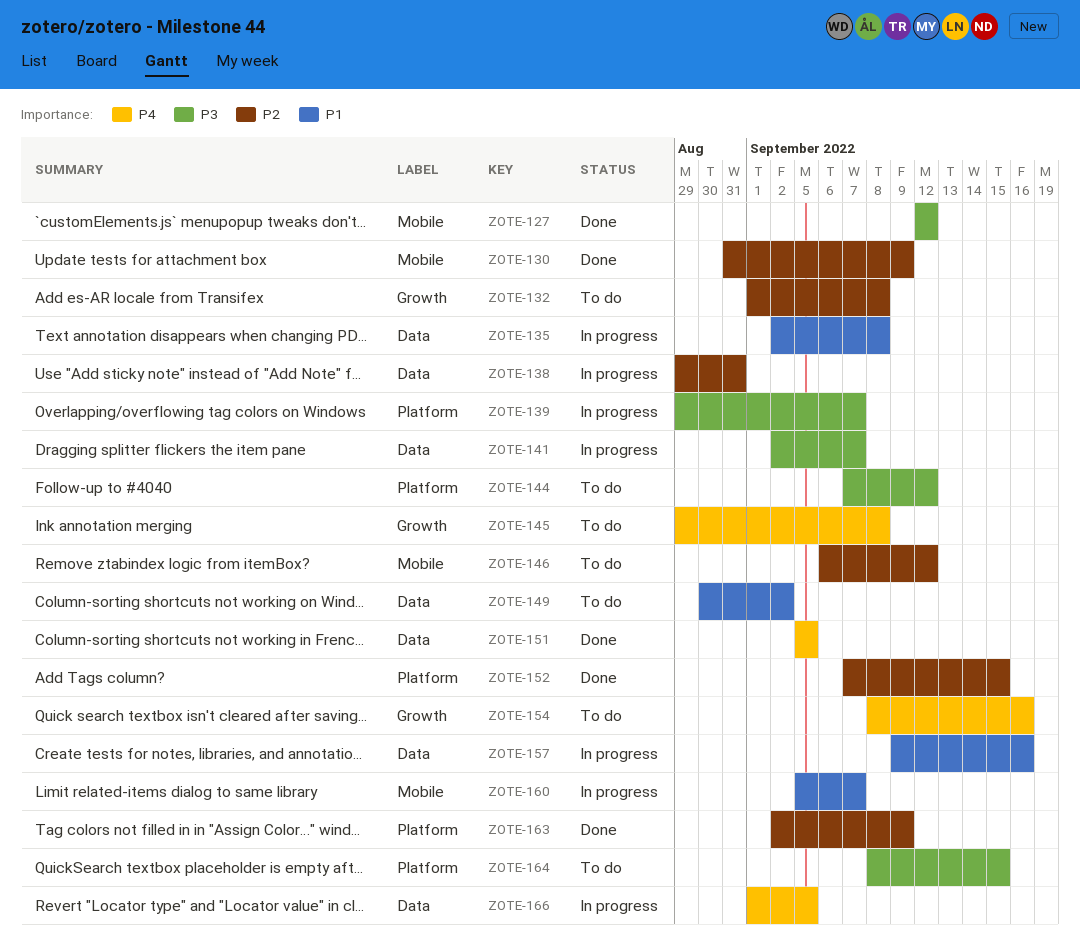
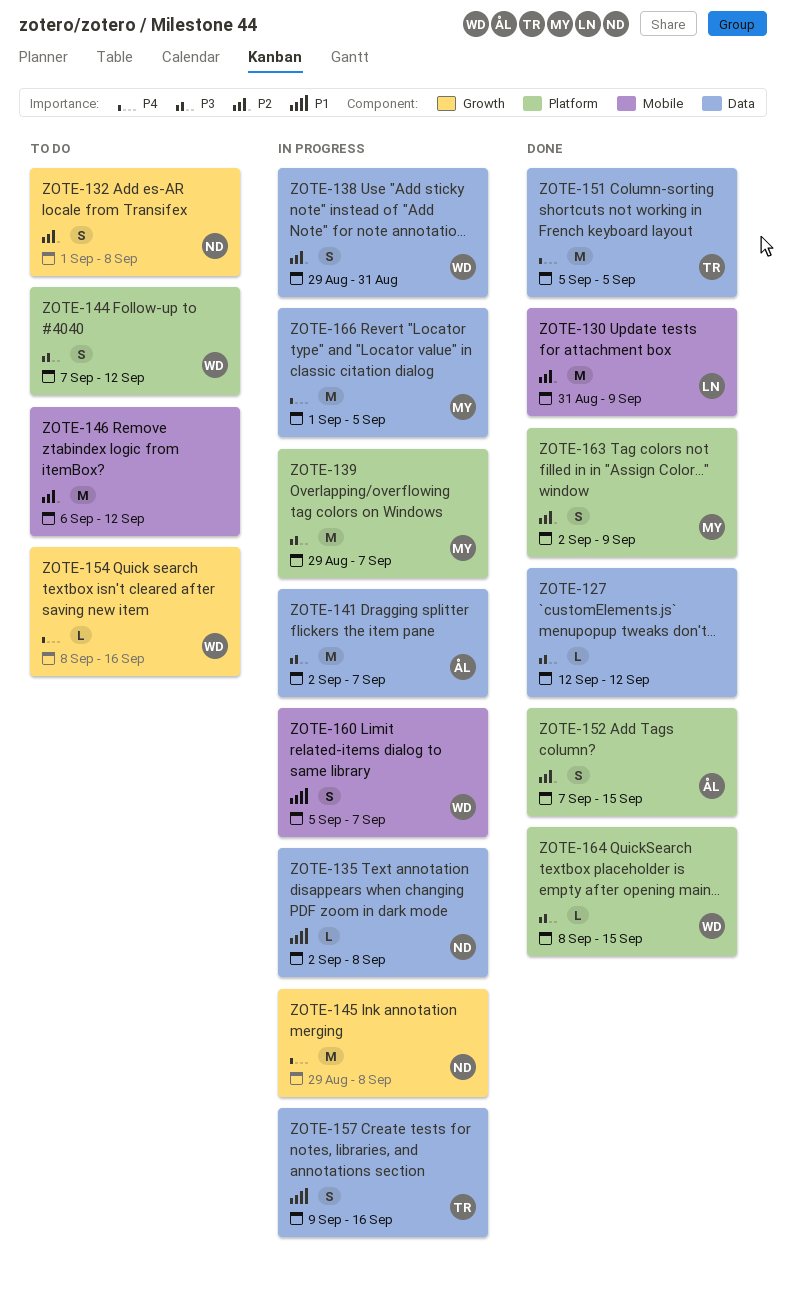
ZOTE-127, label: Mobile -> Data
ZOTE-145, status: To do -> In progress
ZOTE-149: present -> none
ZOTE-164, status: To do -> Done

